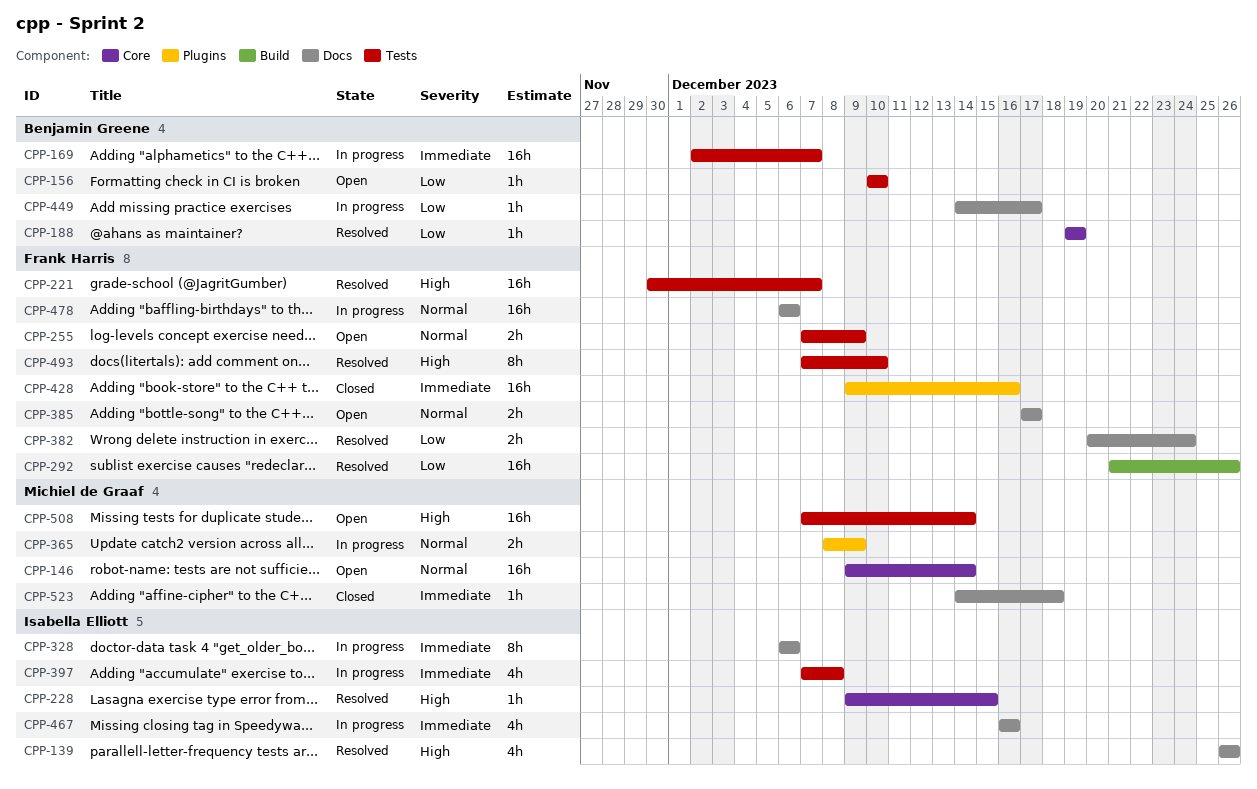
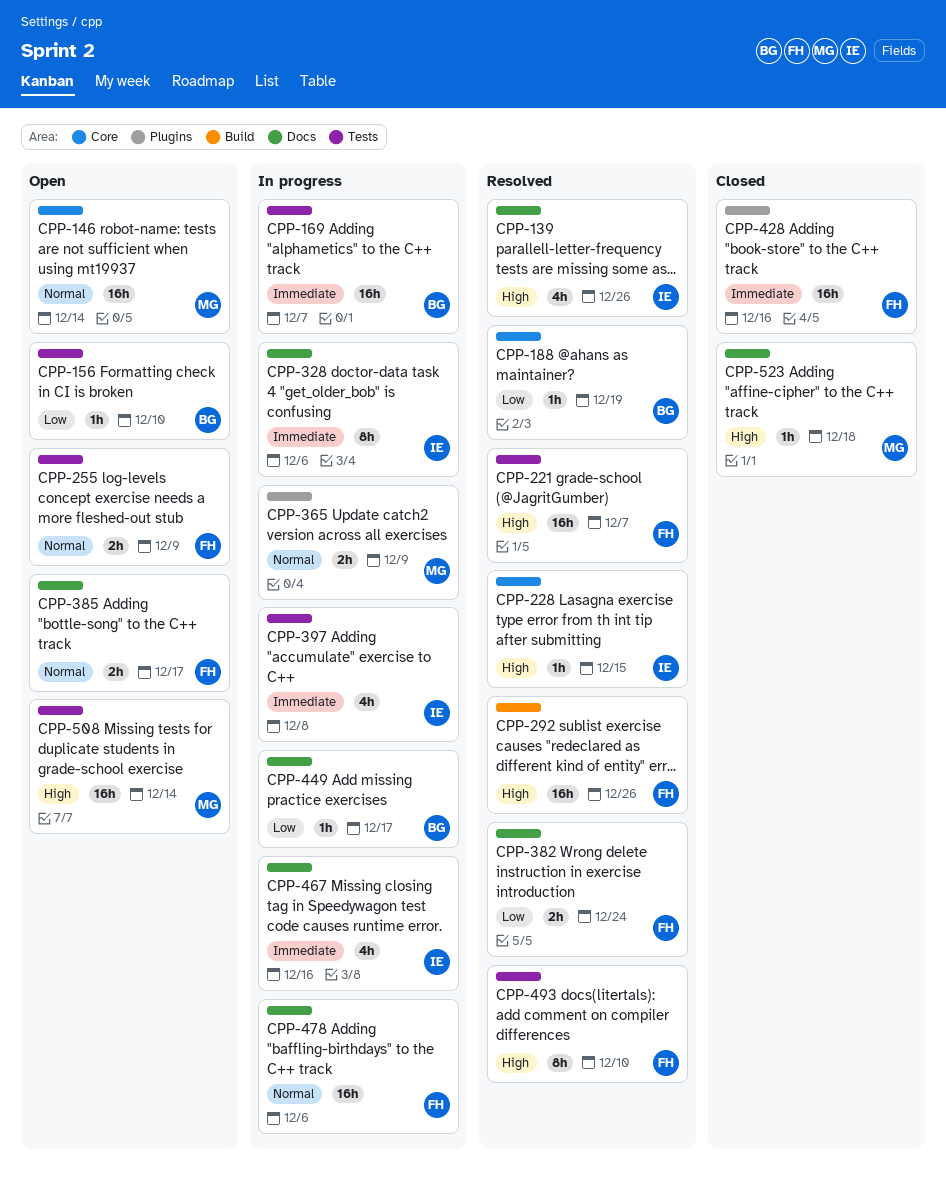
CPP-292, priority: Low -> High
CPP-523, priority: Immediate -> High

